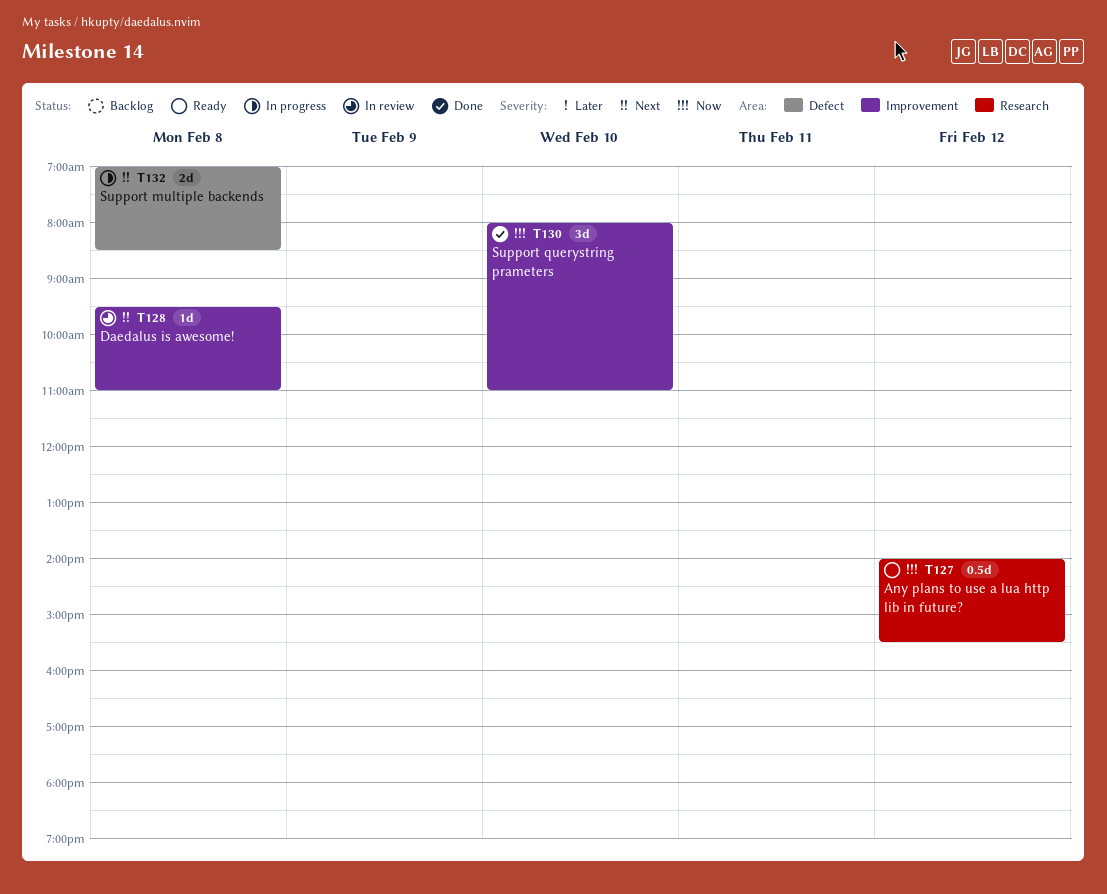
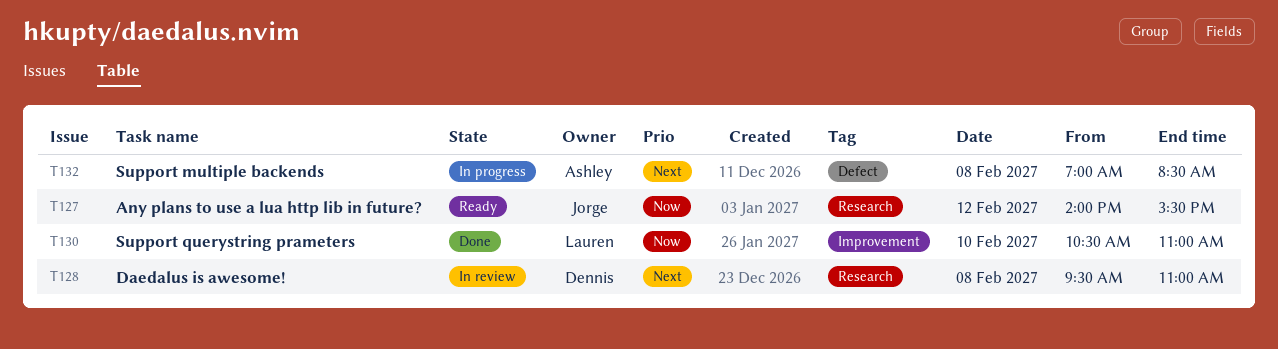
T128, label: Improvement -> Research
T130, begins: 08:00 -> 10:30

